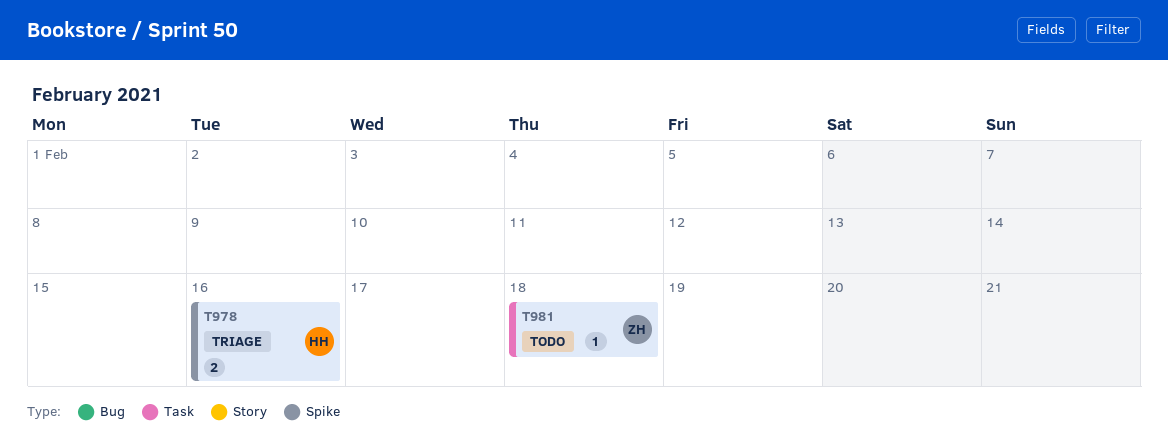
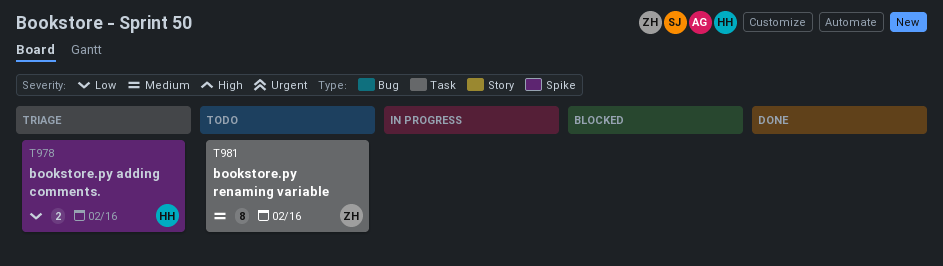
T981, estimate: 1 -> 8
T981, due: Feb 18 -> Feb 16

